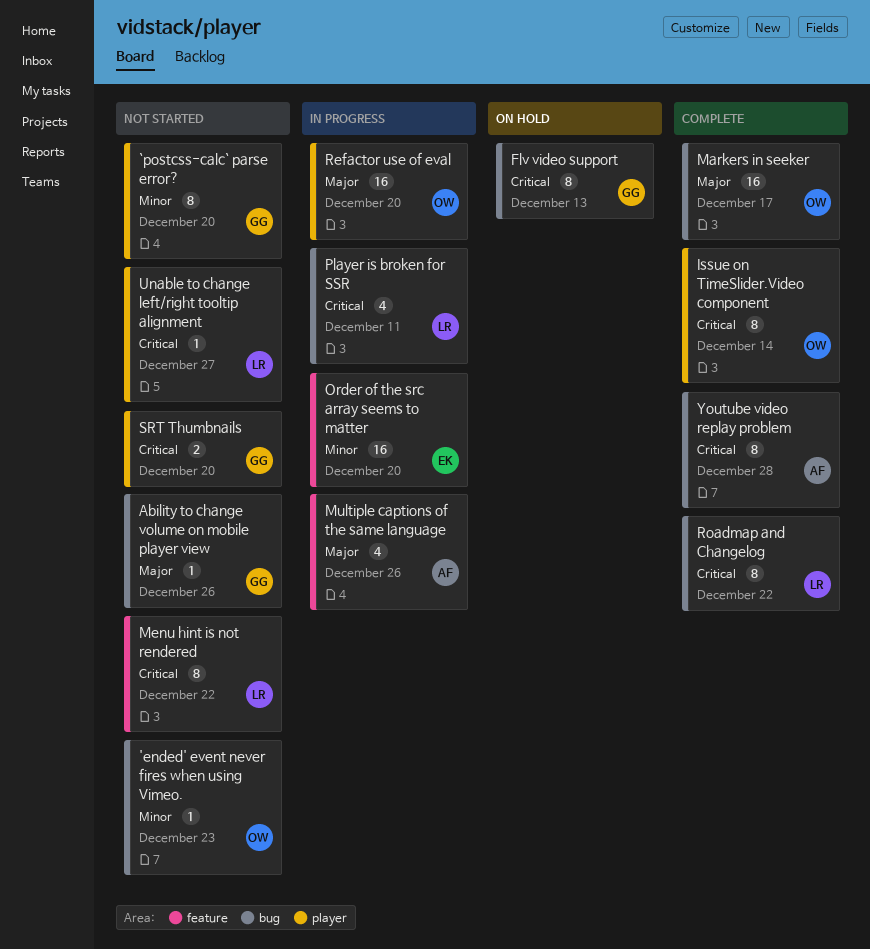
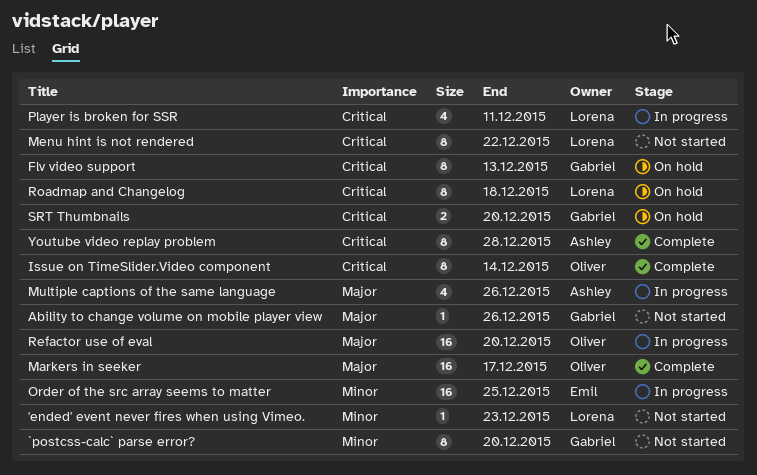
'ended' event never fires when using Vimeo., owner: Oliver -> Lorena
Order of the src array seems to matter, due: Dec 20 -> Dec 25
Roadmap and Changelog, status: Complete -> On hold
Roadmap and Changelog, due: Dec 22 -> Dec 18
SRT Thumbnails, status: Not started -> On hold
Unable to change left/right tooltip alignment: present -> none

